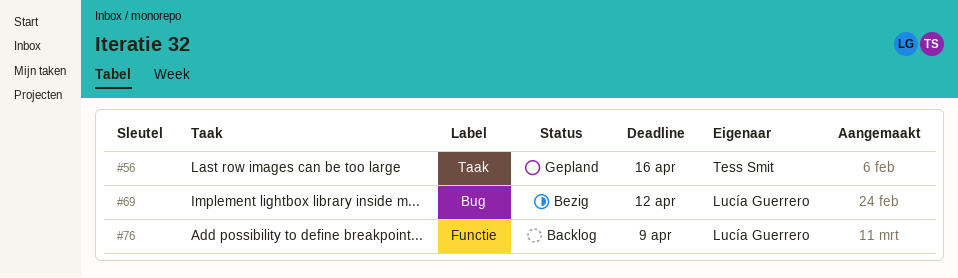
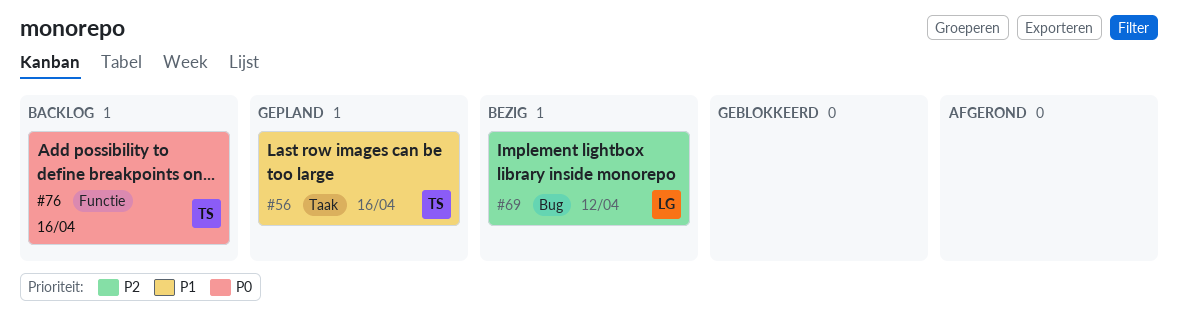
#76, owner: Lucía Guerrero -> Tess Smit
#76, due: Apr 9 -> Apr 16

